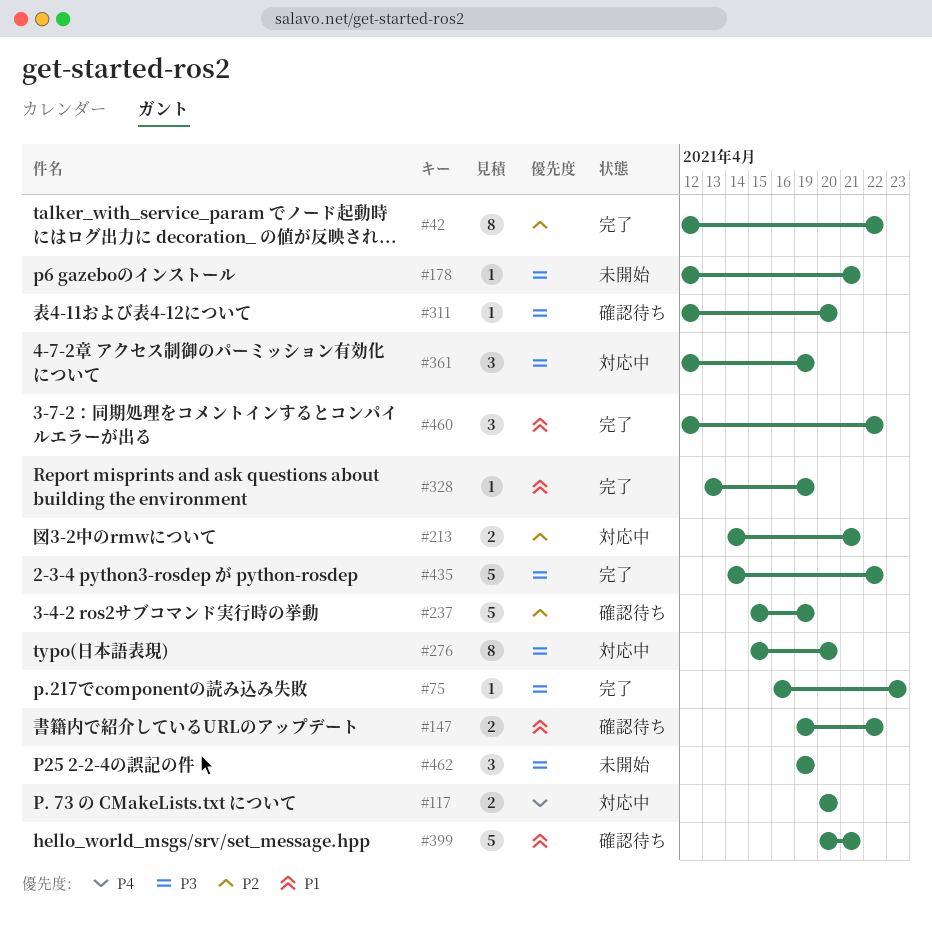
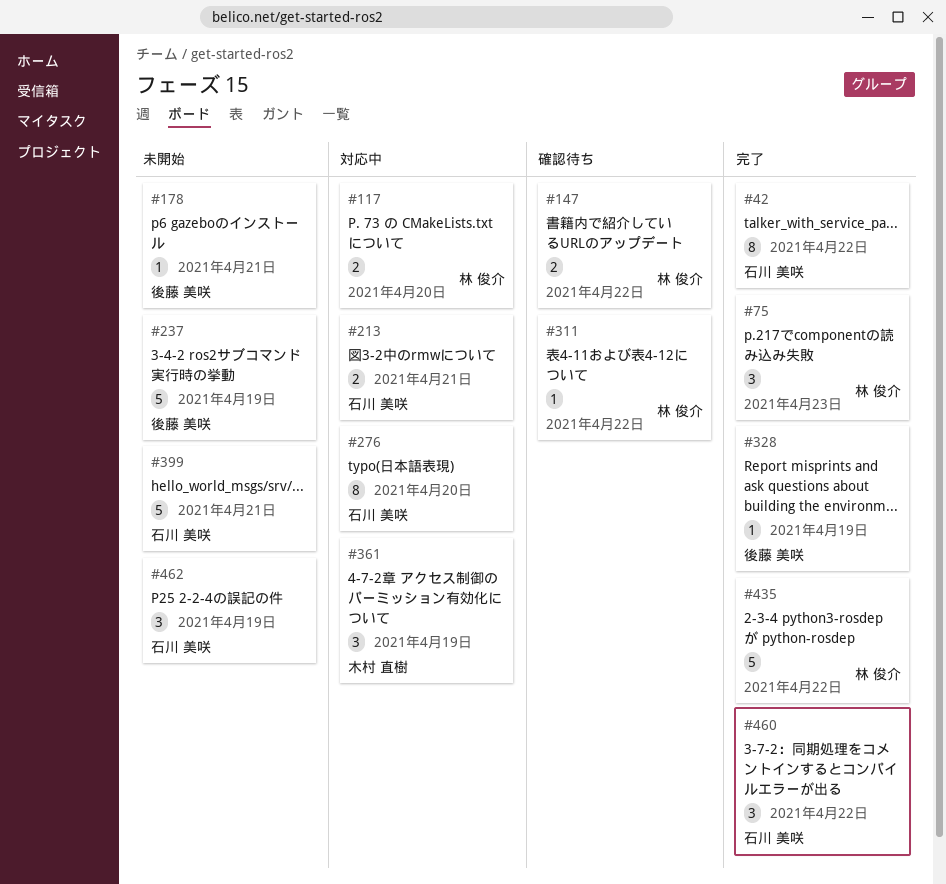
#75, estimate: 1 -> 3
#237, status: 確認待ち -> 未開始
#311, due: Apr 20 -> Apr 22
#399, status: 確認待ち -> 未開始

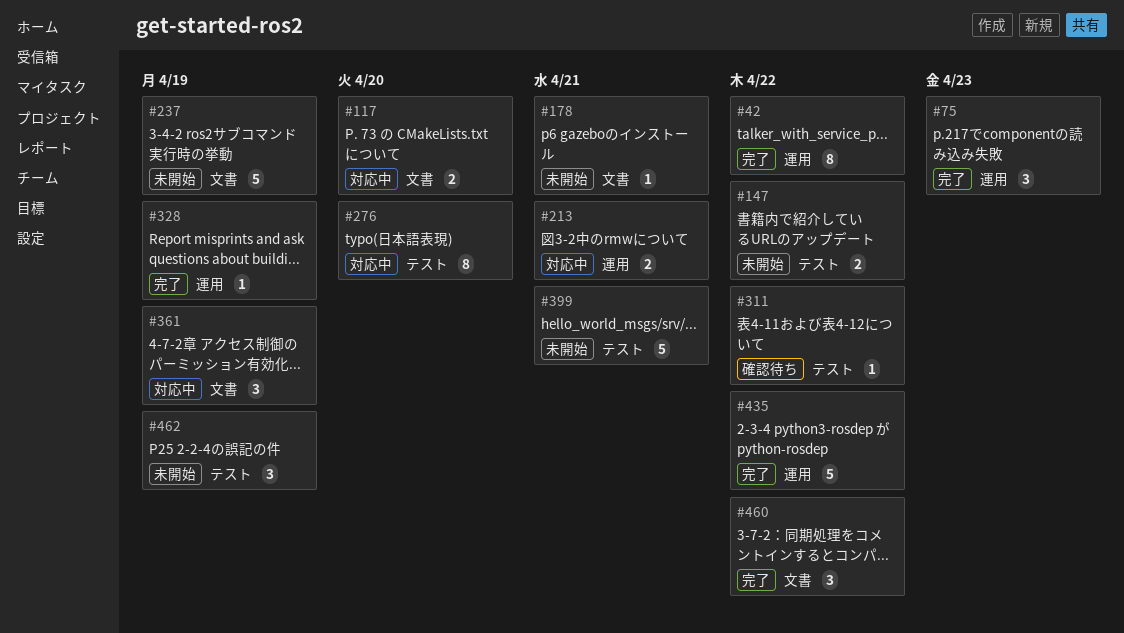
#147, status: 確認待ち -> 未開始

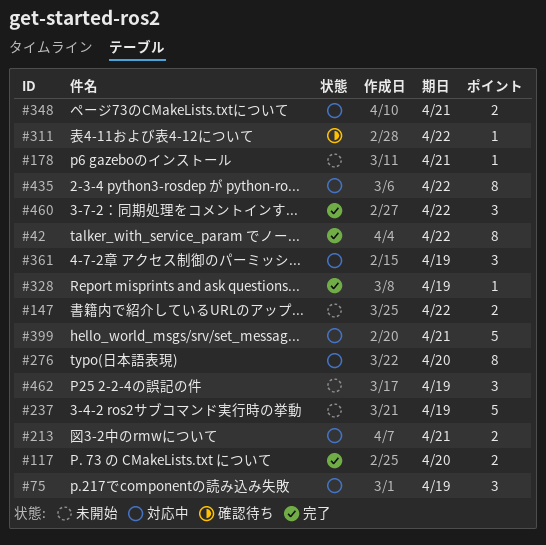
#75, status: 完了 -> 対応中
#75, due: Apr 23 -> Apr 19
#117, status: 対応中 -> 完了
#348: none -> present
#399, status: 未開始 -> 対応中
#435, status: 完了 -> 対応中
#435, estimate: 5 -> 8

